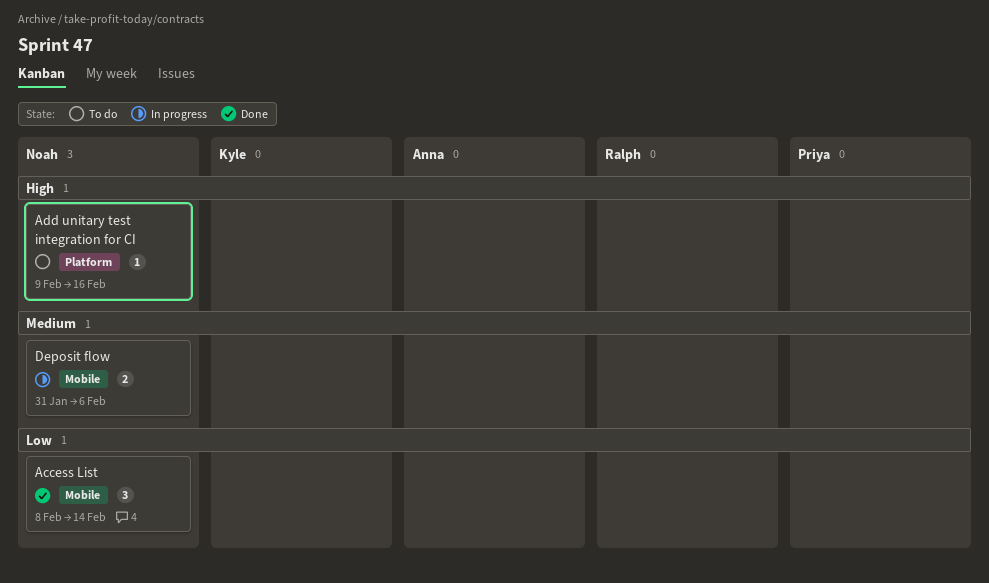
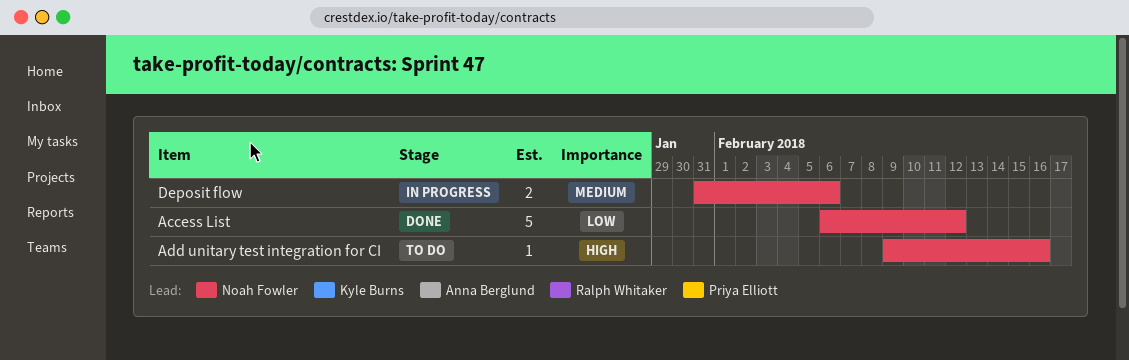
Access List, estimate: 3 -> 5
Access List, start: Feb 8 -> Feb 6
Access List, due: Feb 14 -> Feb 12

